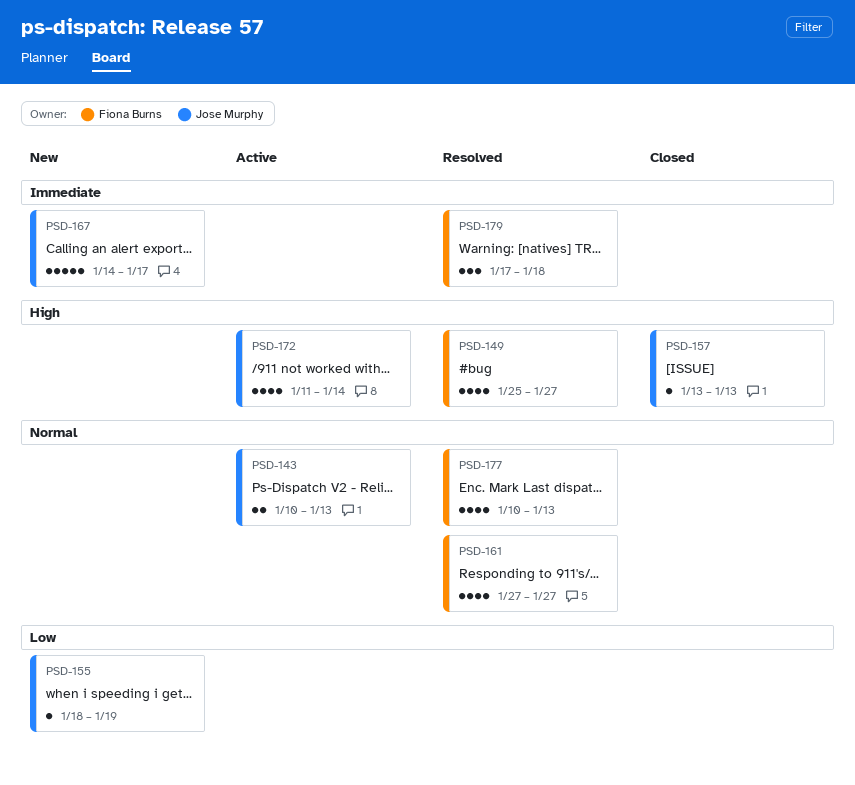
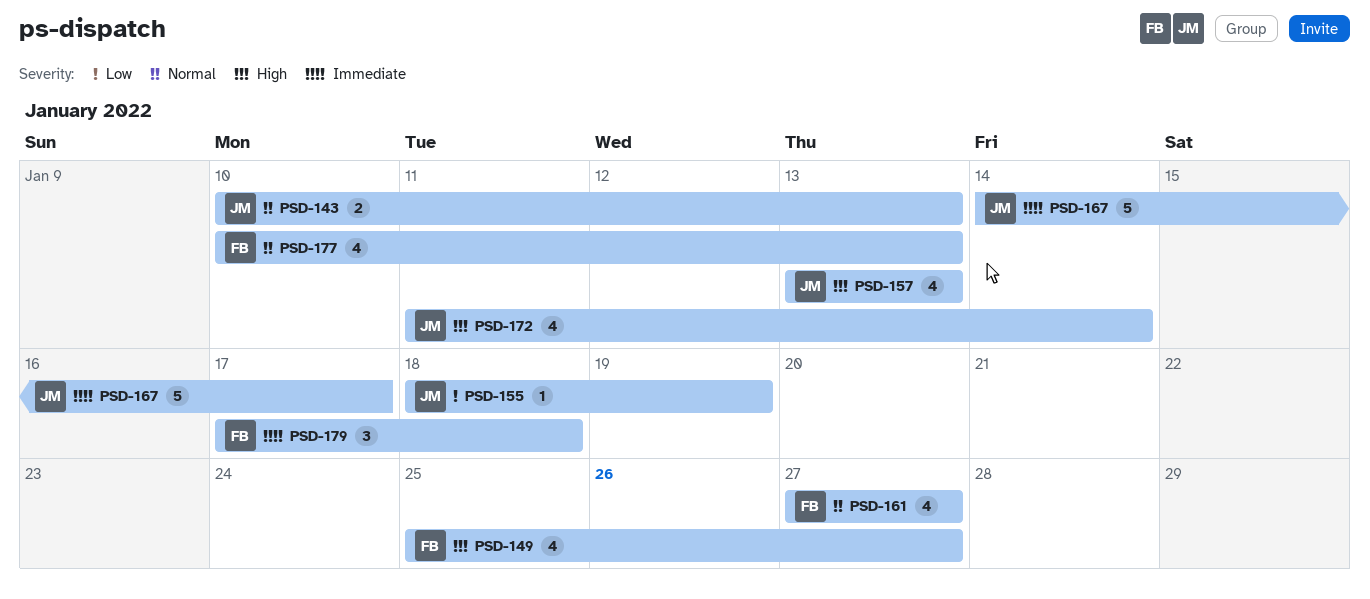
PSD-157, estimate: 1 -> 4

